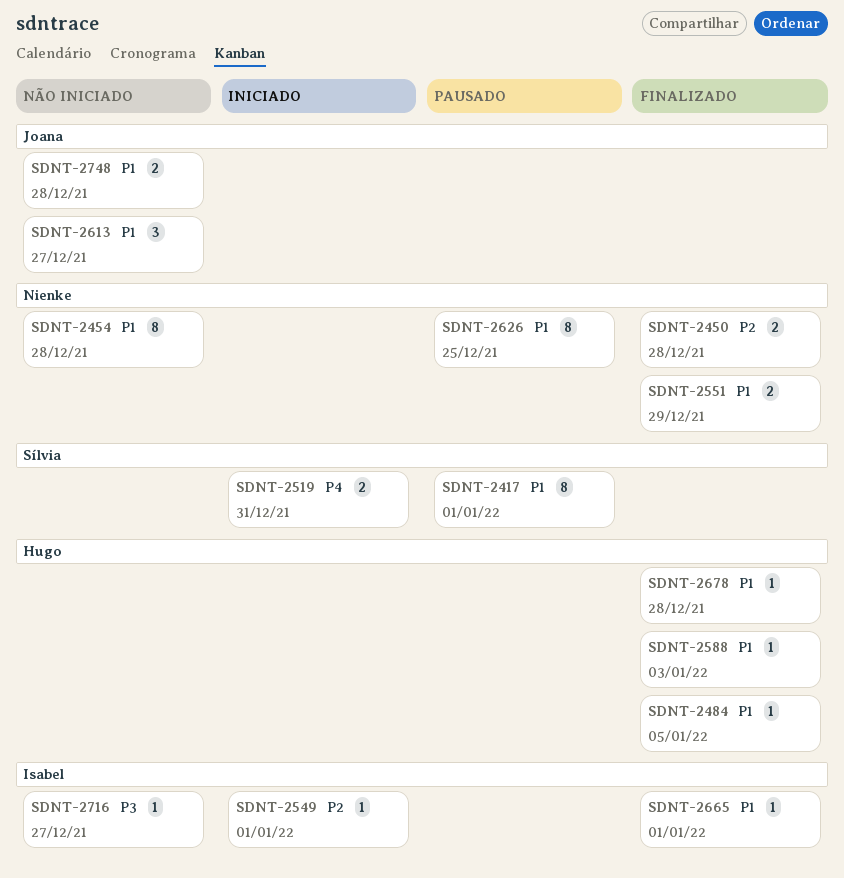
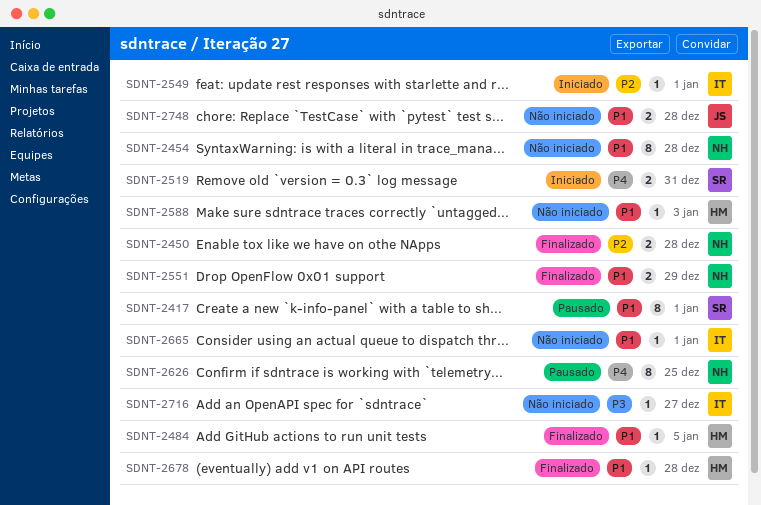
SDNT-2588, status: Finalizado -> Não iniciado
SDNT-2613: present -> none
SDNT-2626, priority: P1 -> P4
SDNT-2665, status: Finalizado -> Não iniciado

